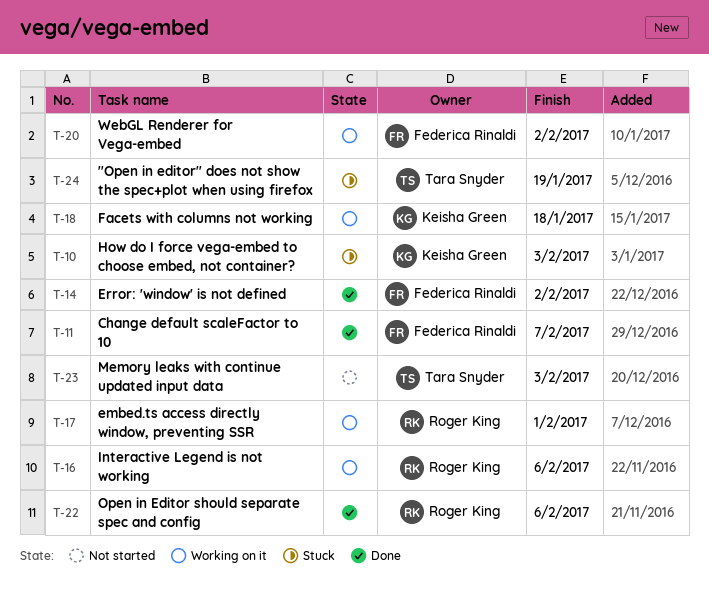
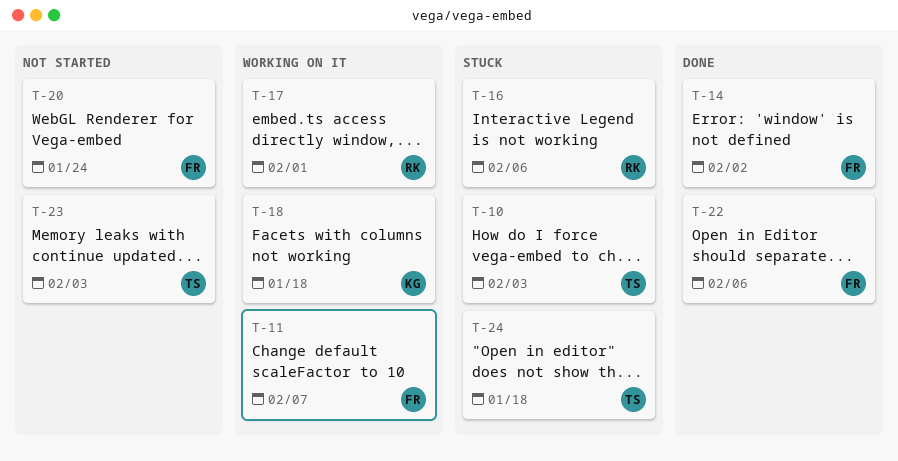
T-10, owner: Keisha Green -> Tara Snyder
T-11, status: Done -> Working on it
T-16, status: Working on it -> Stuck
T-20, status: Working on it -> Not started
T-20, due: Feb 2 -> Jan 24
T-22, owner: Roger King -> Federica Rinaldi
T-24, due: Jan 19 -> Jan 18

